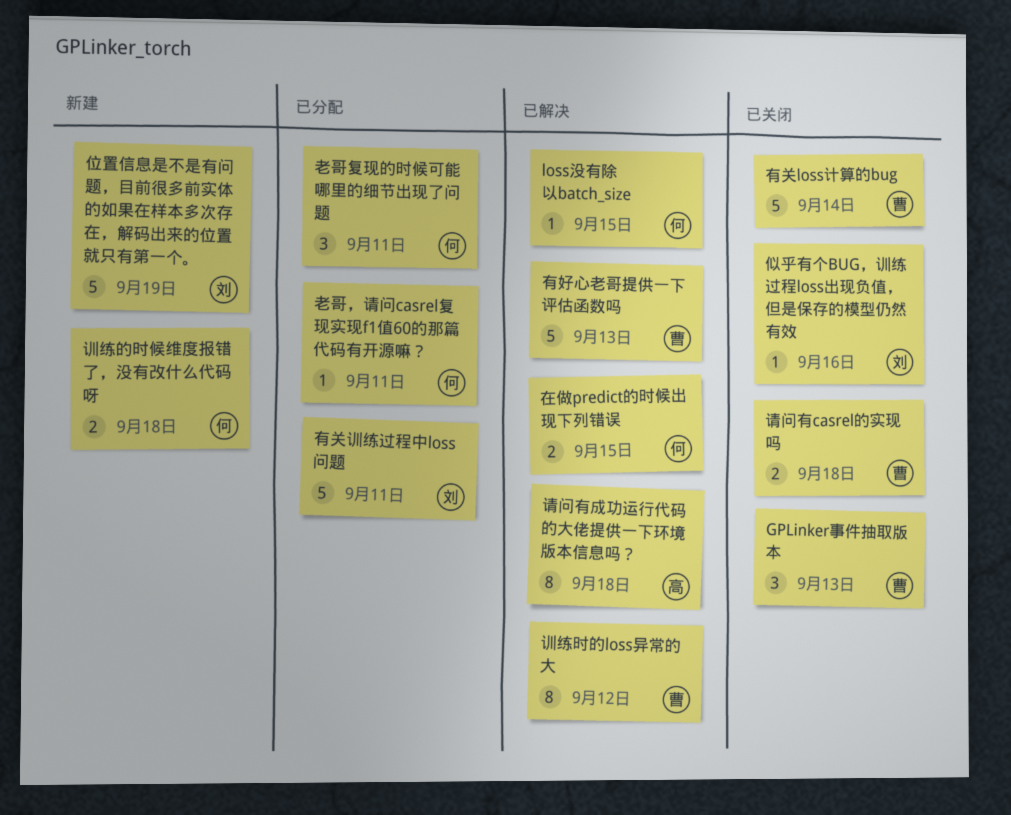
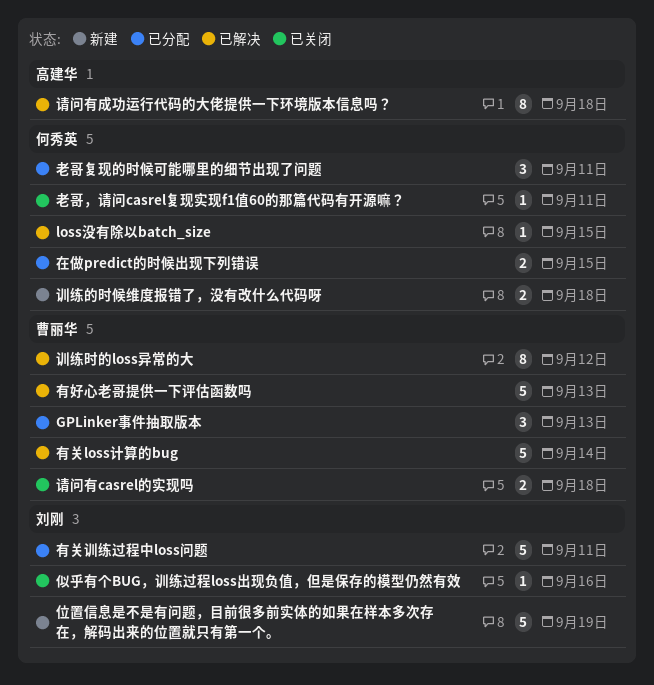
GPLinker事件抽取版本, status: 已关闭 -> 已分配
在做predict的时候出现下列错误, status: 已解决 -> 已分配
有关loss计算的bug, status: 已关闭 -> 已解决
老哥，请问casrel复现实现f1值60的那篇代码有开源嘛？, status: 已分配 -> 已关闭

